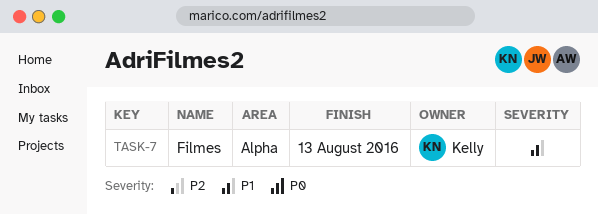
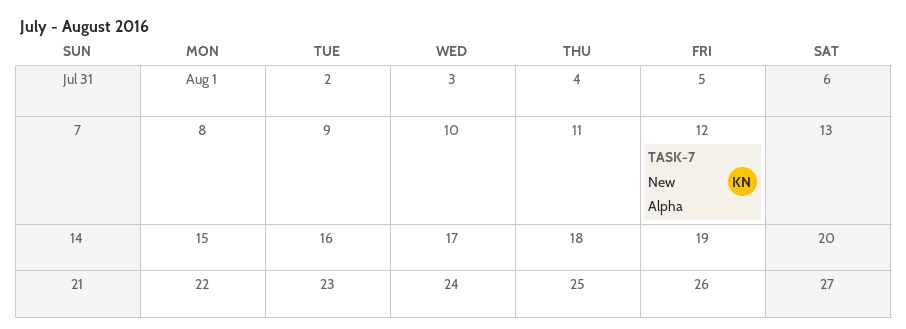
TASK-7, due: Aug 13 -> Aug 12

